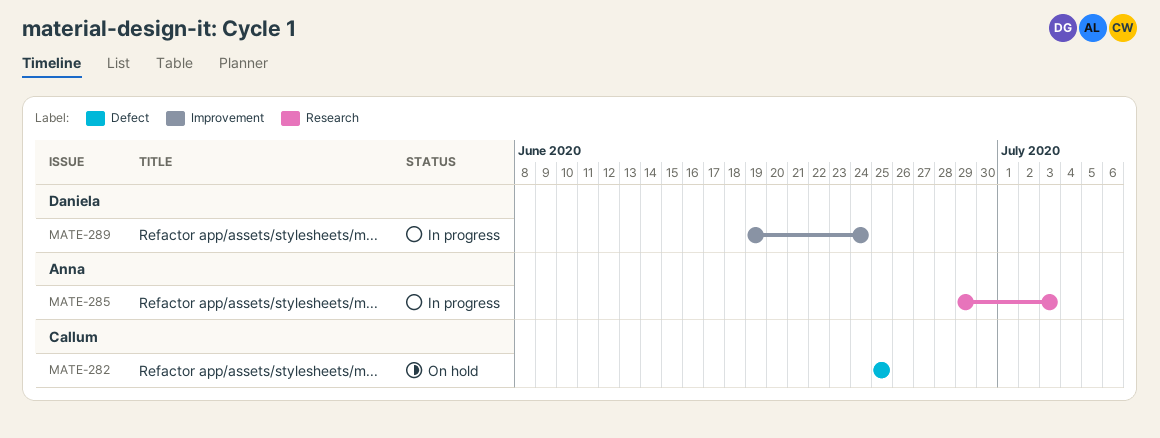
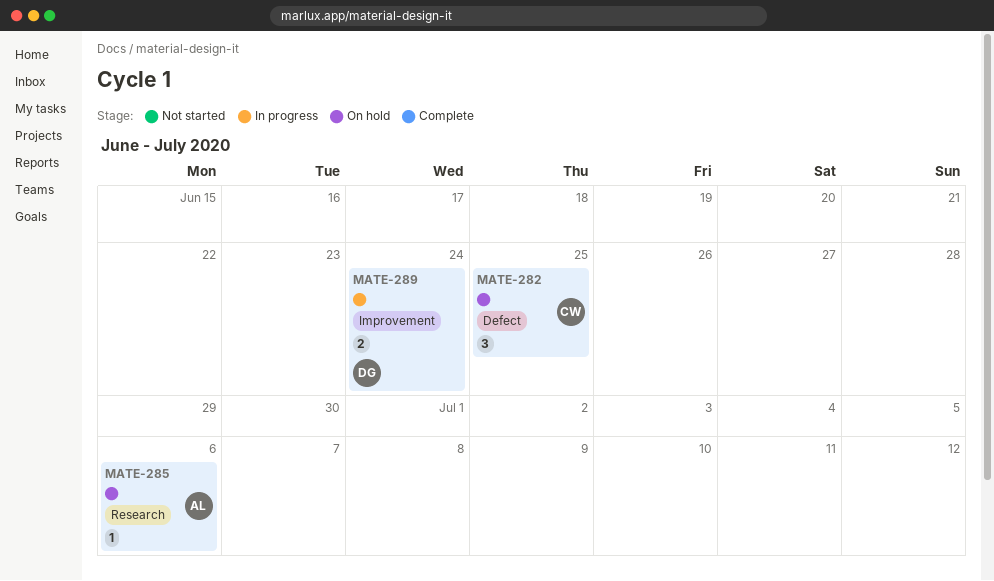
MATE-285, status: In progress -> On hold
MATE-285, due: Jul 3 -> Jul 6

